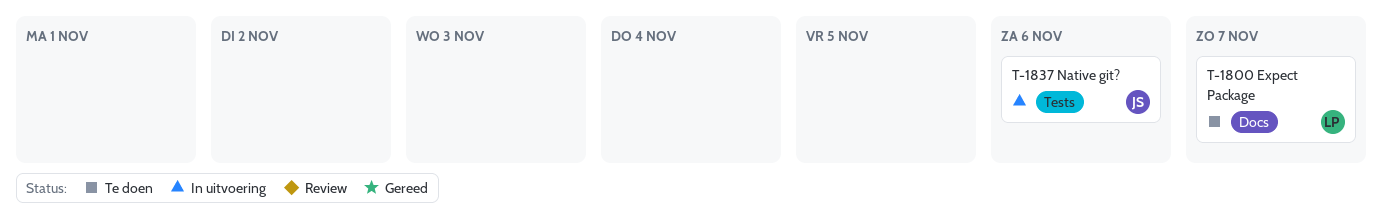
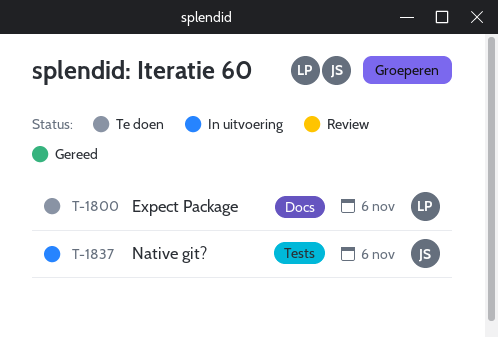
T-1800, due: Nov 7 -> Nov 6

